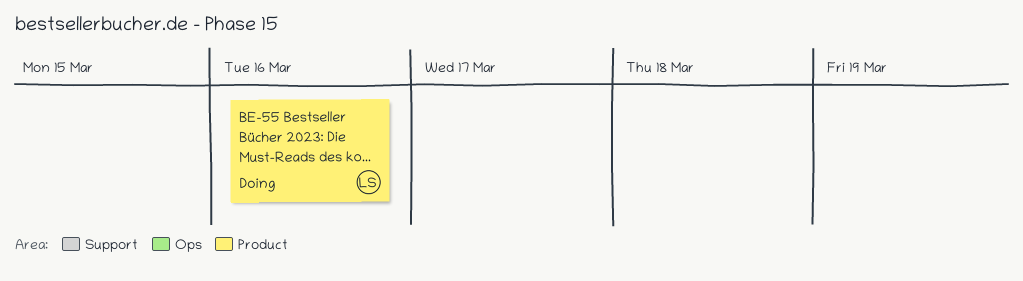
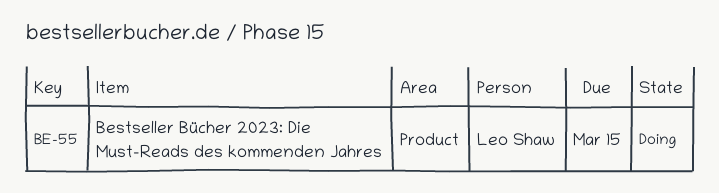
BE-55, due: Mar 16 -> Mar 15

